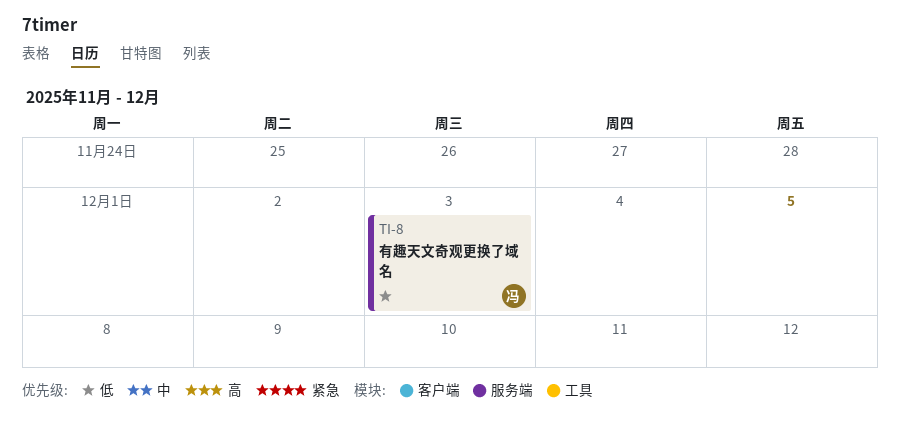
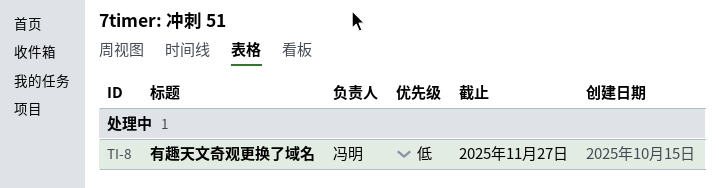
TI-8, due: Dec 3 -> Nov 27

